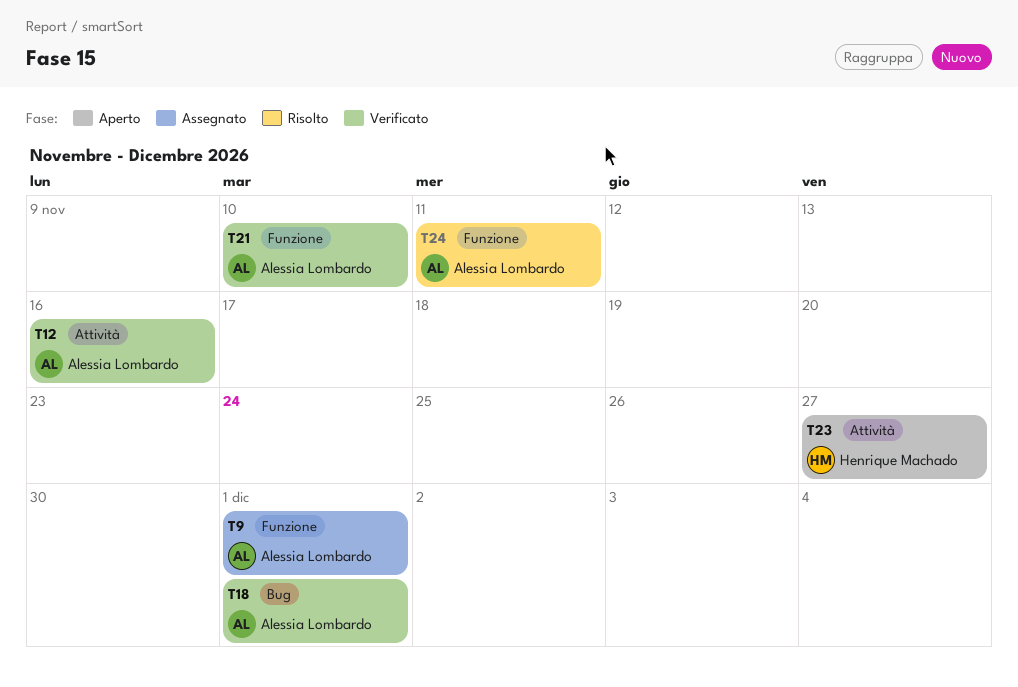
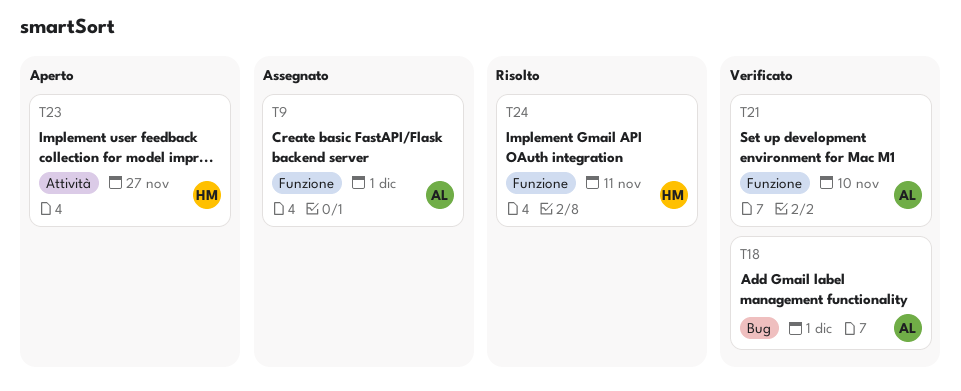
T12: present -> none
T24, owner: Alessia Lombardo -> Henrique Machado

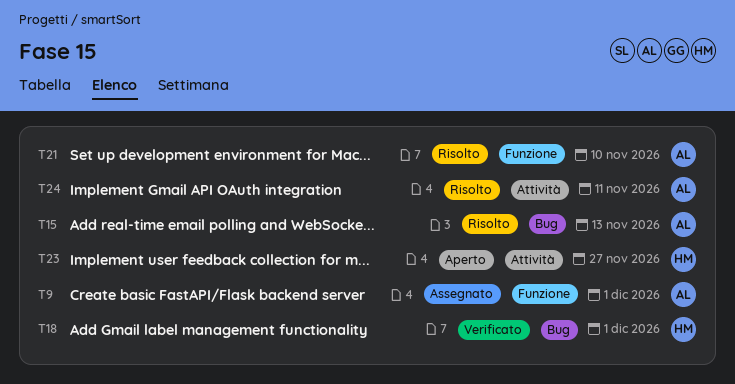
T15: none -> present
T18, owner: AL -> HM
T21, status: Verificato -> Risolto
T24, owner: HM -> AL
T24, label: Funzione -> Attività

